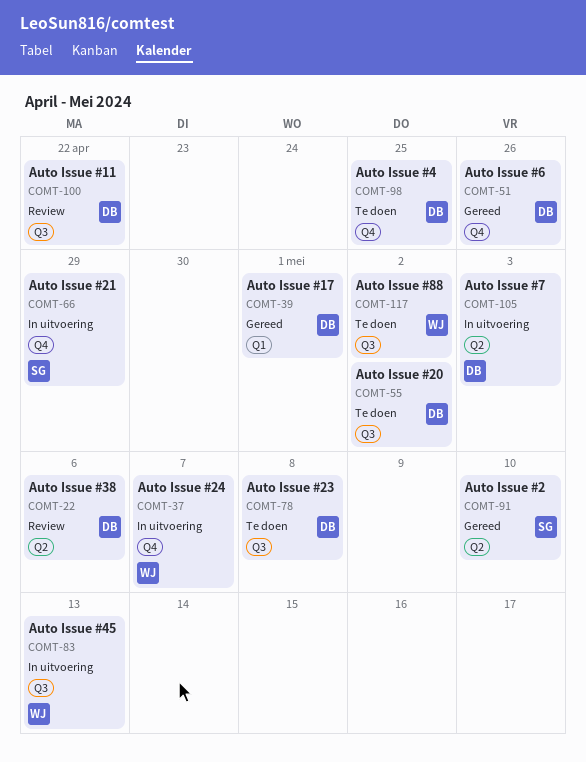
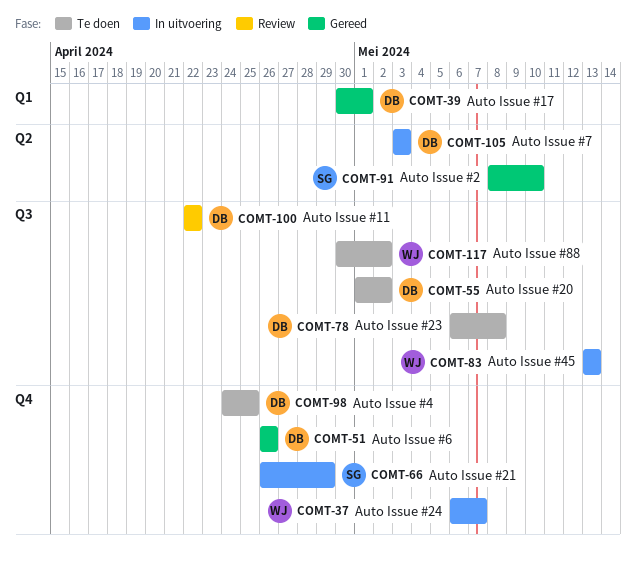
COMT-22: present -> none

